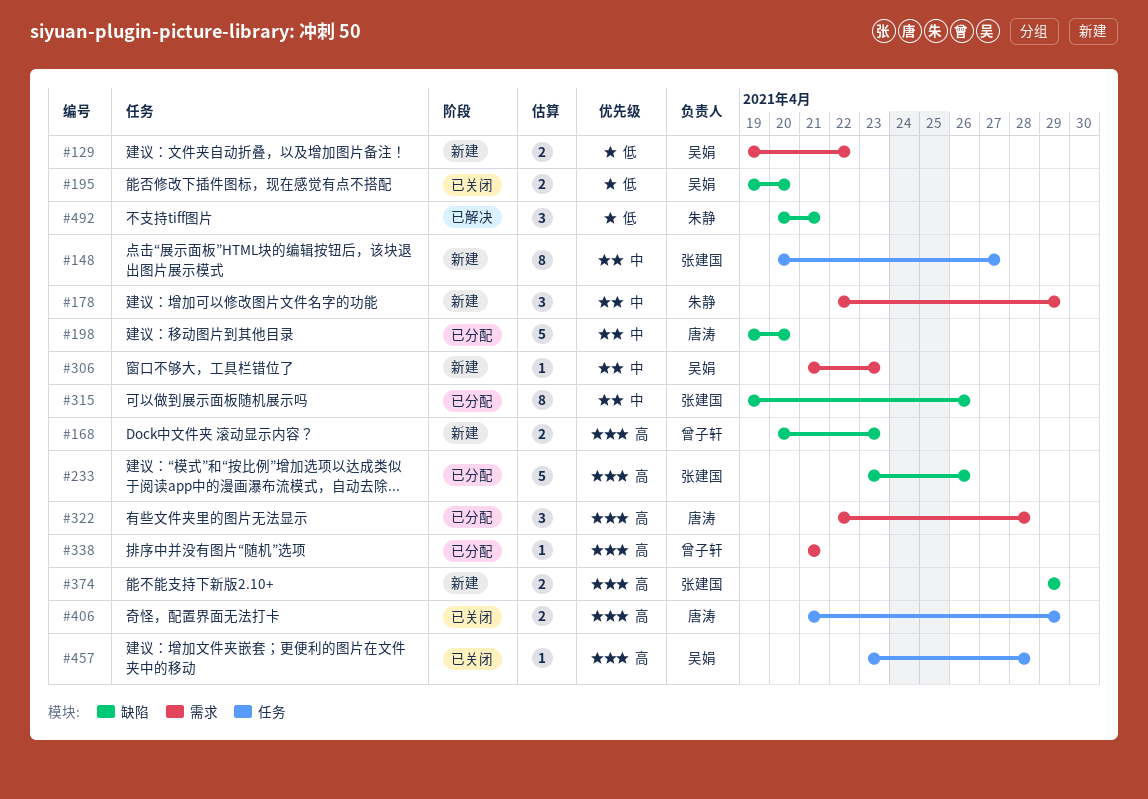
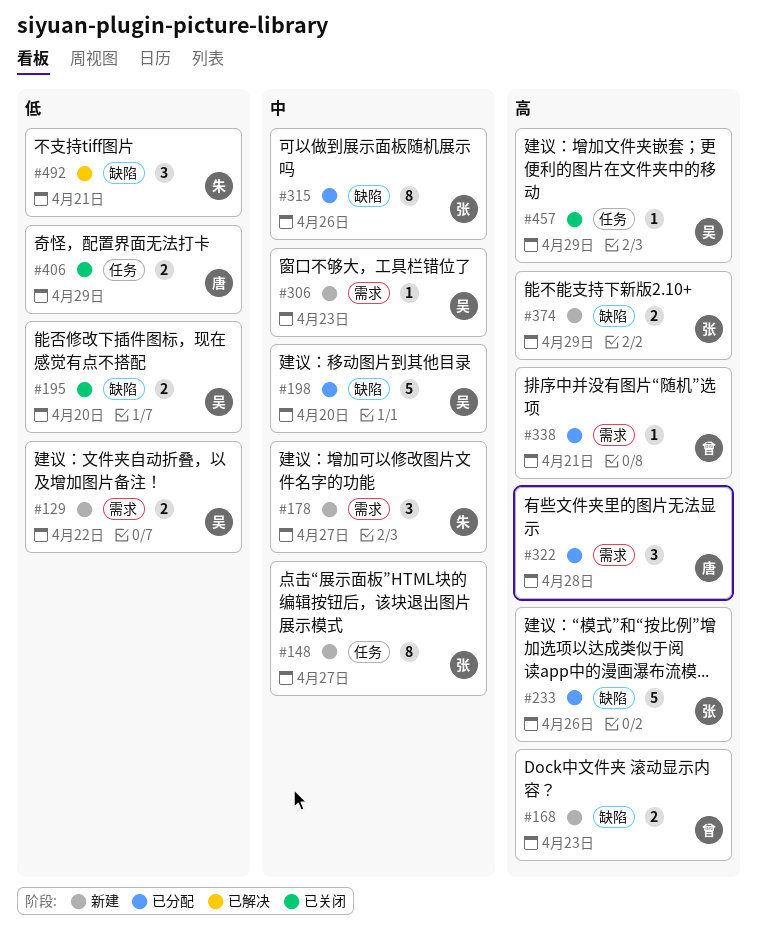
#178, due: Apr 29 -> Apr 27
#198, owner: 唐涛 -> 吴娟
#406, priority: 高 -> 低
#457, due: Apr 28 -> Apr 29

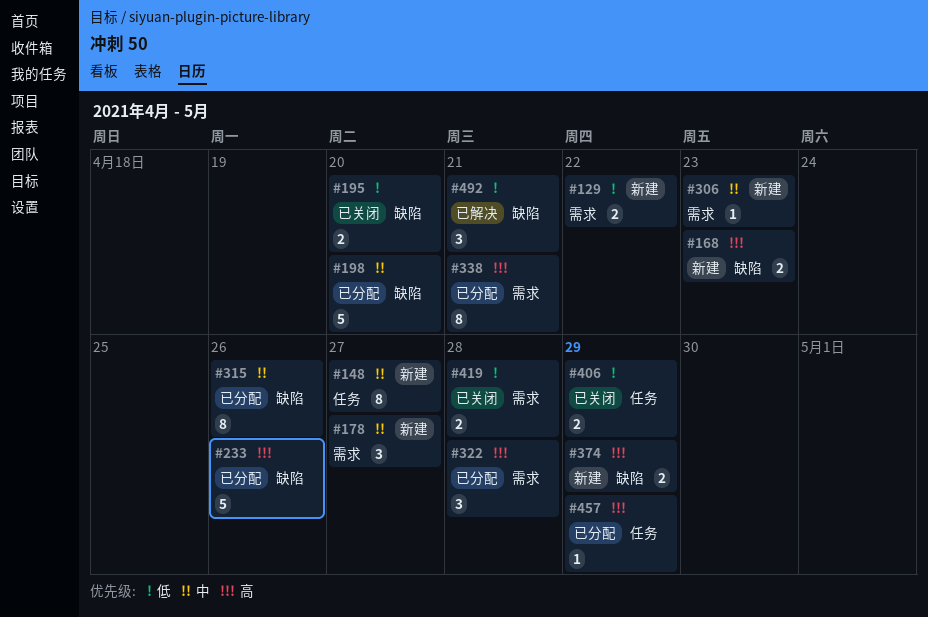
#338, estimate: 1 -> 8
#419: none -> present
#457, status: 已关闭 -> 已分配

